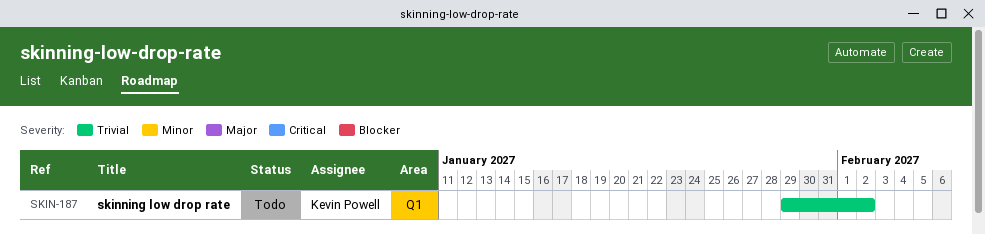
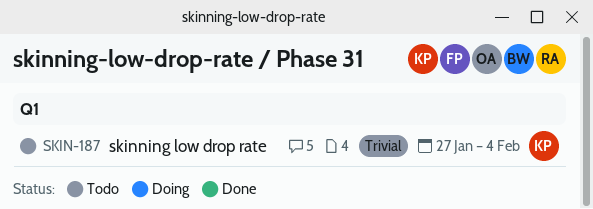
SKIN-187, start: Jan 29 -> Jan 27
SKIN-187, due: Feb 2 -> Feb 4

